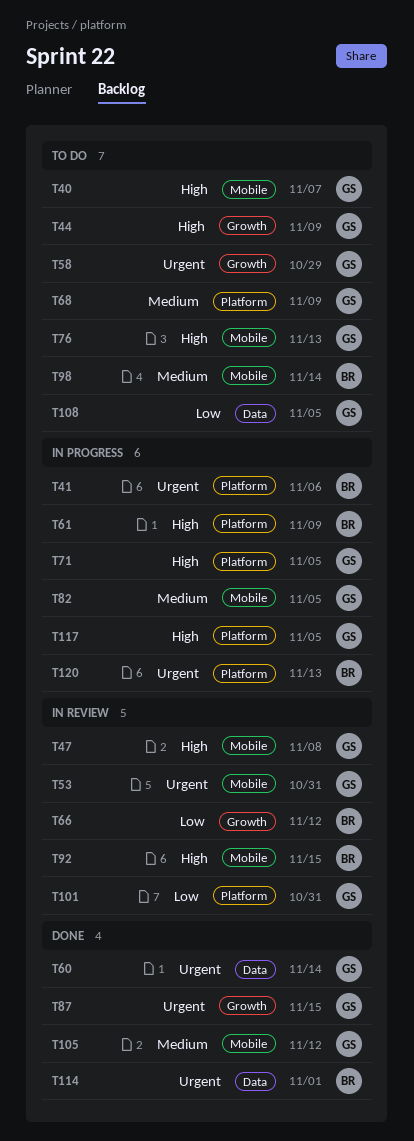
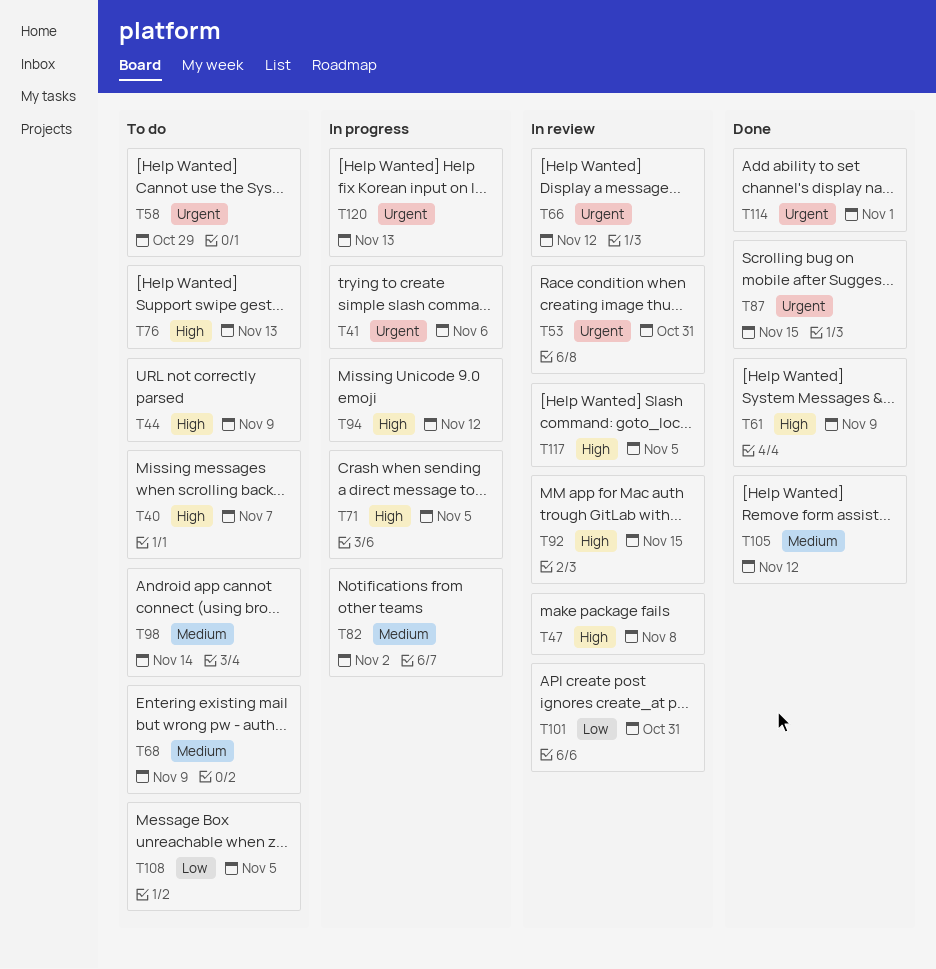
T60: present -> none
T61, status: In progress -> Done
T66, priority: Low -> Urgent
T82, due: Nov 5 -> Nov 2
T94: none -> present
T117, status: In progress -> In review

